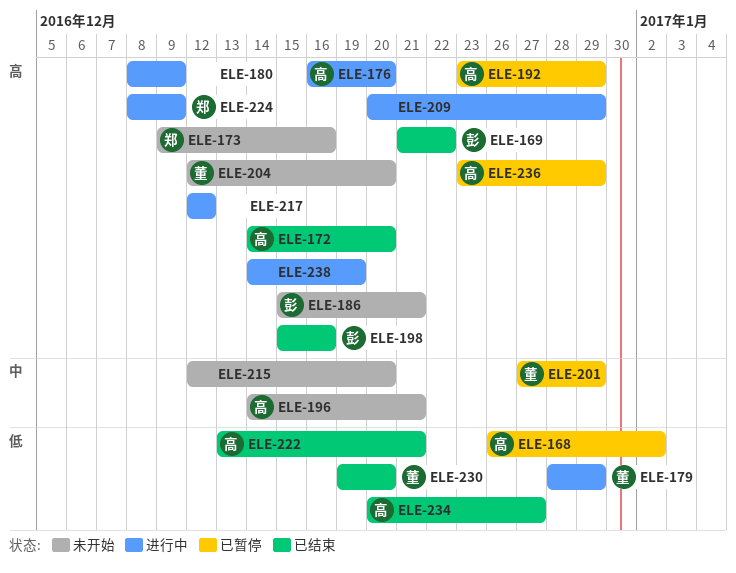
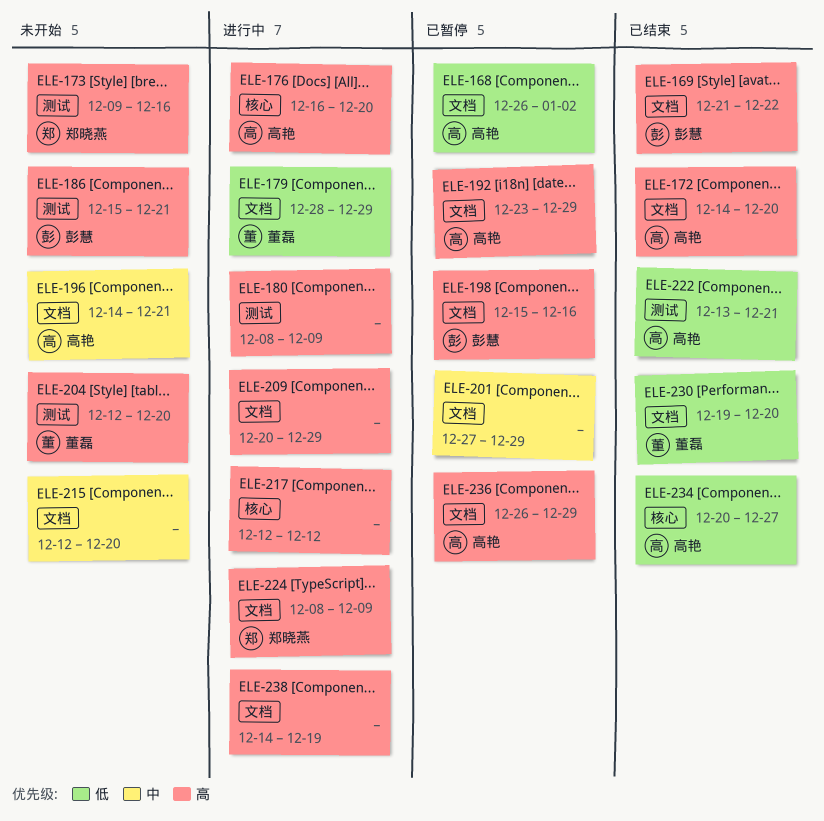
ELE-198, status: 已结束 -> 已暂停
ELE-201, owner: 董磊 -> none
ELE-236, start: Dec 23 -> Dec 26

